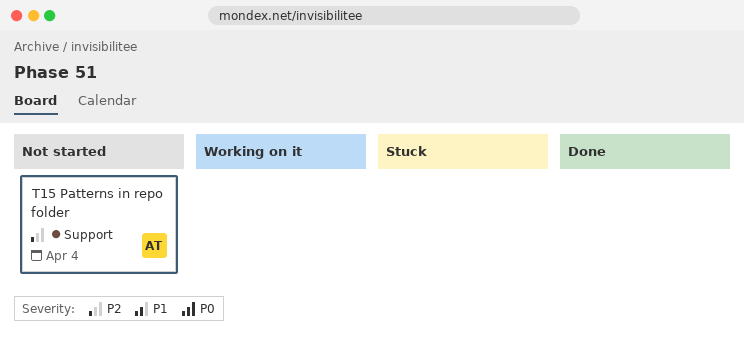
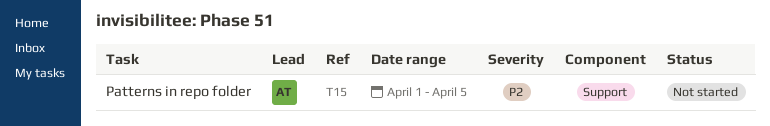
T15, due: Apr 4 -> Apr 5

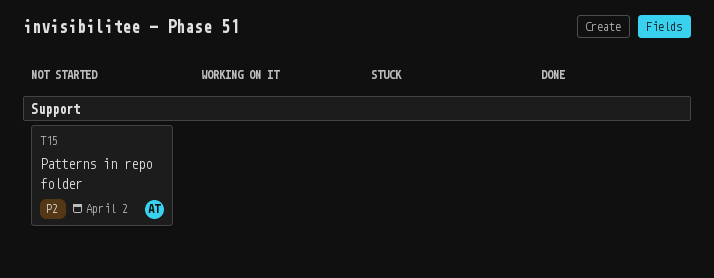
T15, due: Apr 5 -> Apr 2

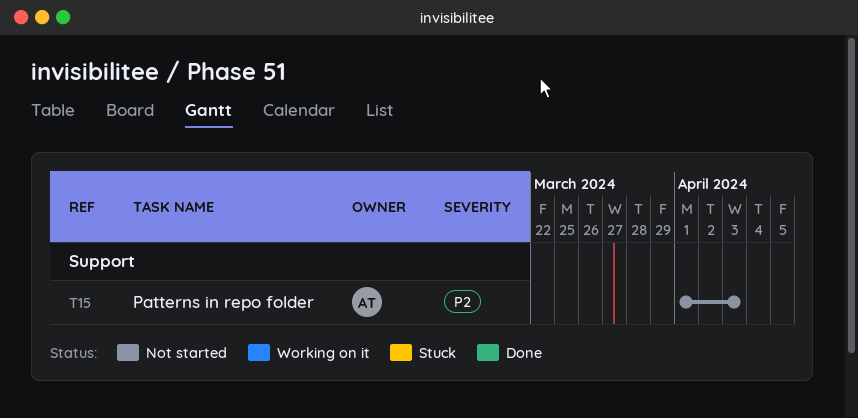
T15, due: Apr 2 -> Apr 3

